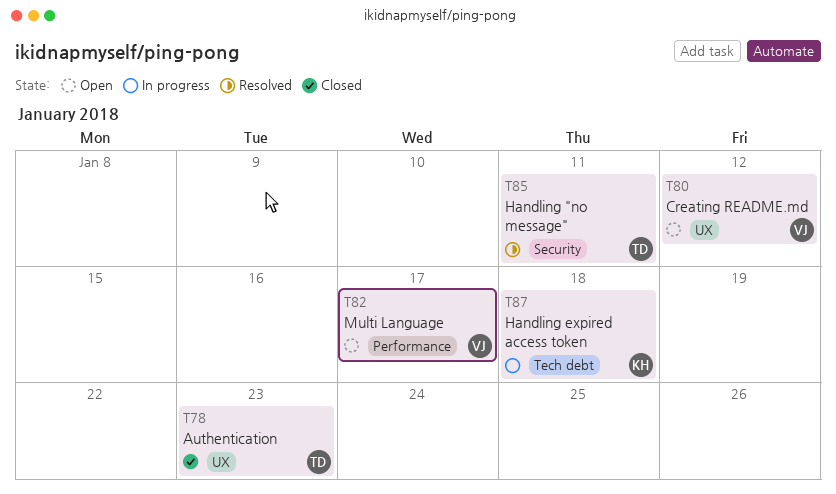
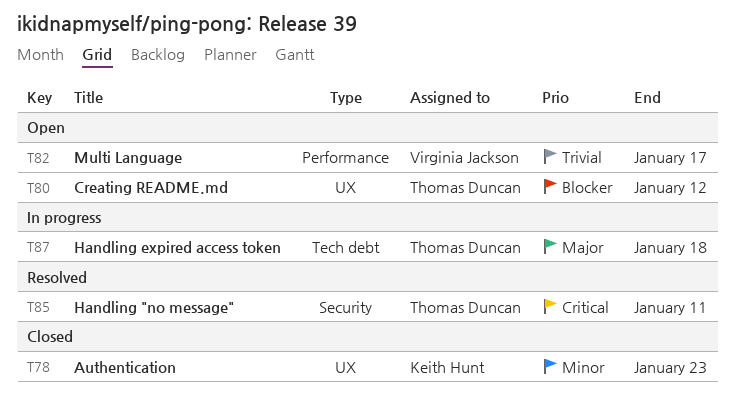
T78, owner: Thomas Duncan -> Keith Hunt
T80, owner: Virginia Jackson -> Thomas Duncan
T87, owner: Keith Hunt -> Thomas Duncan

